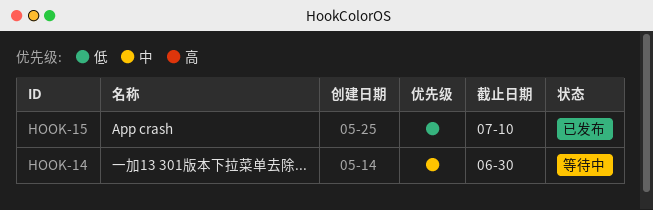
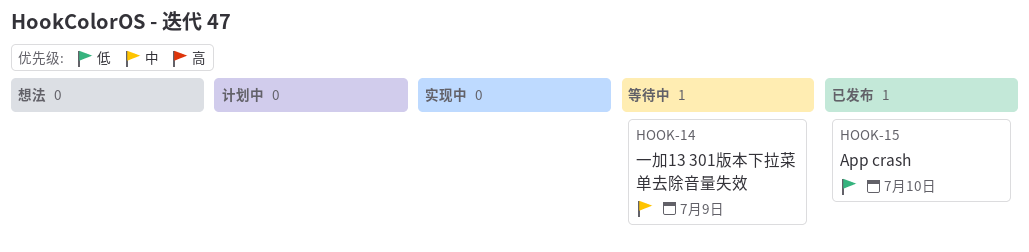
HOOK-14, due: Jun 30 -> Jul 9

